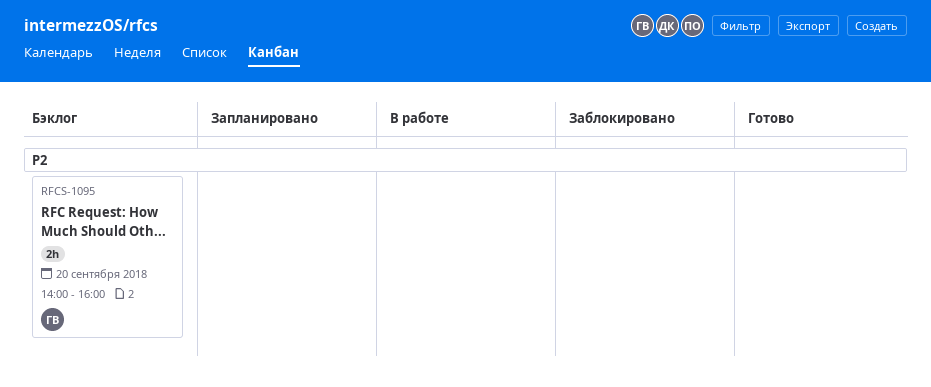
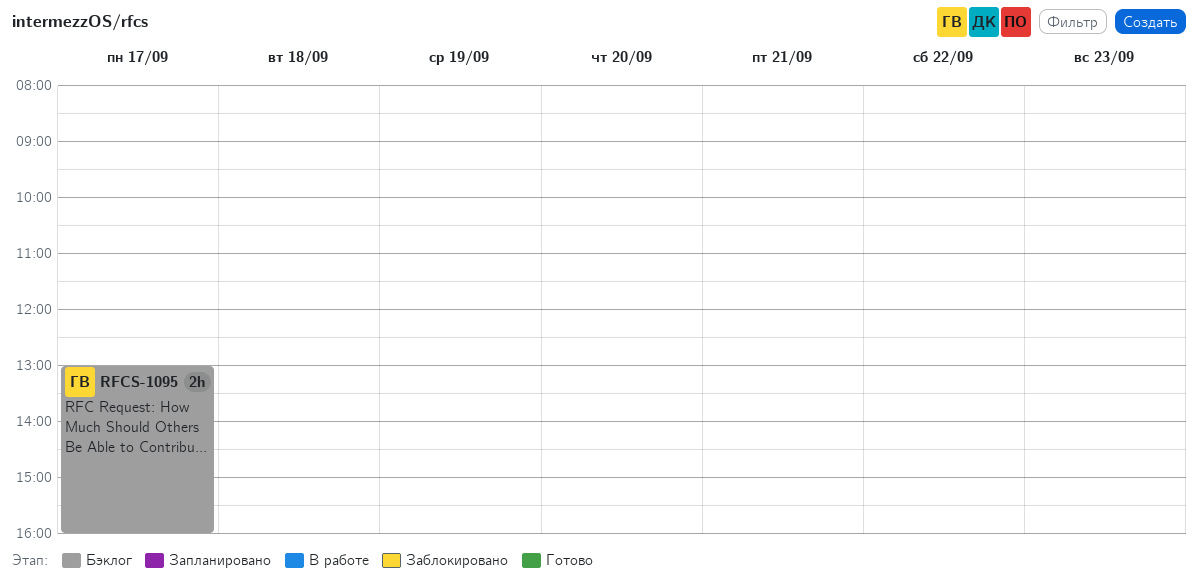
RFCS-1095, day: Sep 20 -> Sep 17
RFCS-1095, begins: 14:00 -> 13:00

